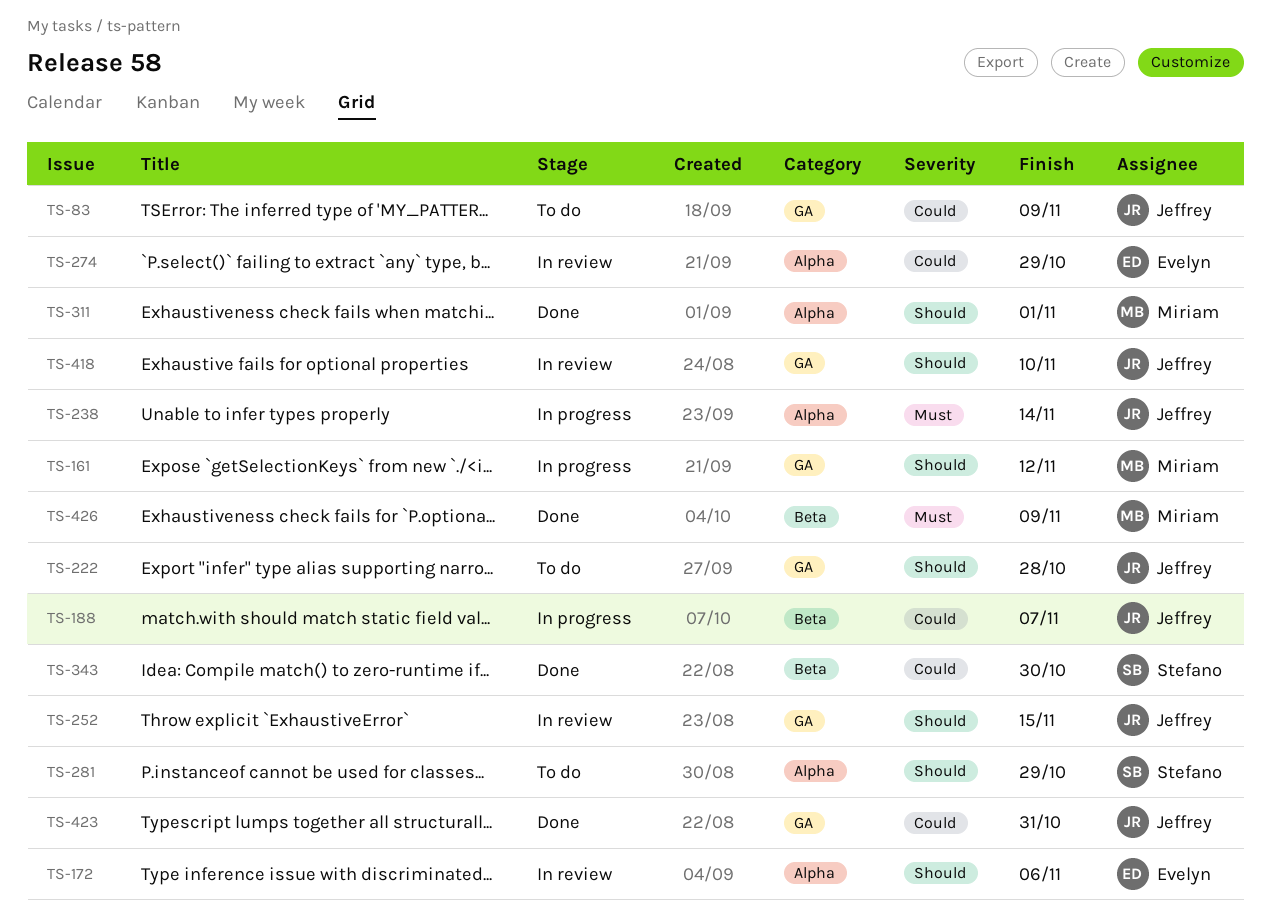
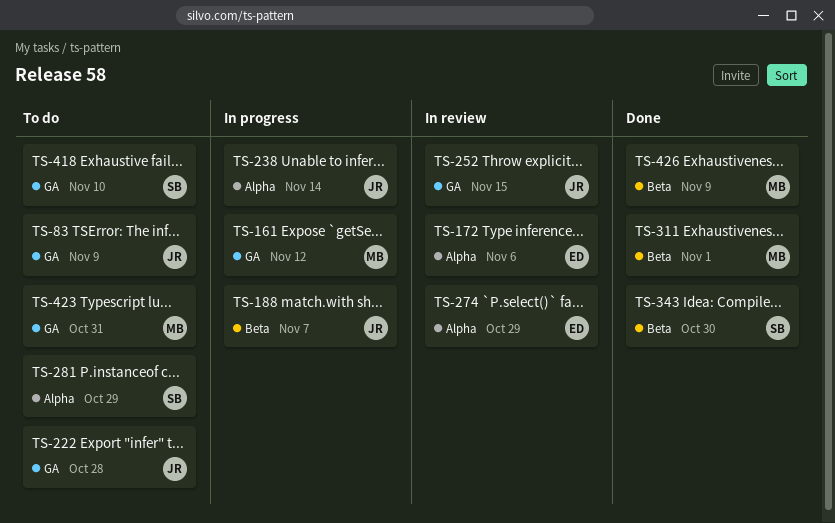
TS-311, label: Alpha -> Beta
TS-418, status: In review -> To do
TS-418, owner: Jeffrey -> Stefano
TS-423, status: Done -> To do
TS-423, owner: Jeffrey -> Miriam

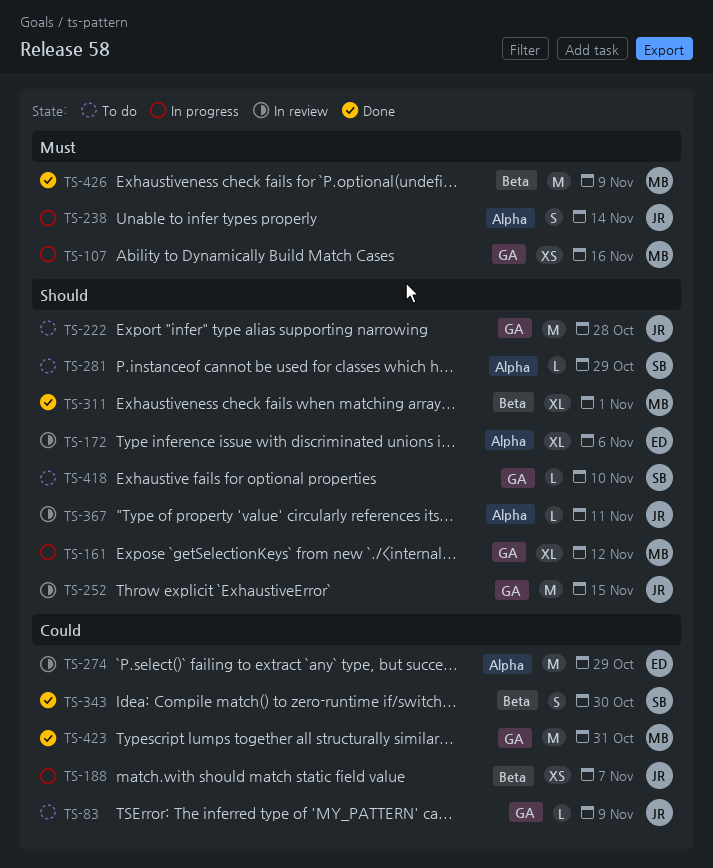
TS-107: none -> present
TS-367: none -> present
TS-423, status: To do -> Done

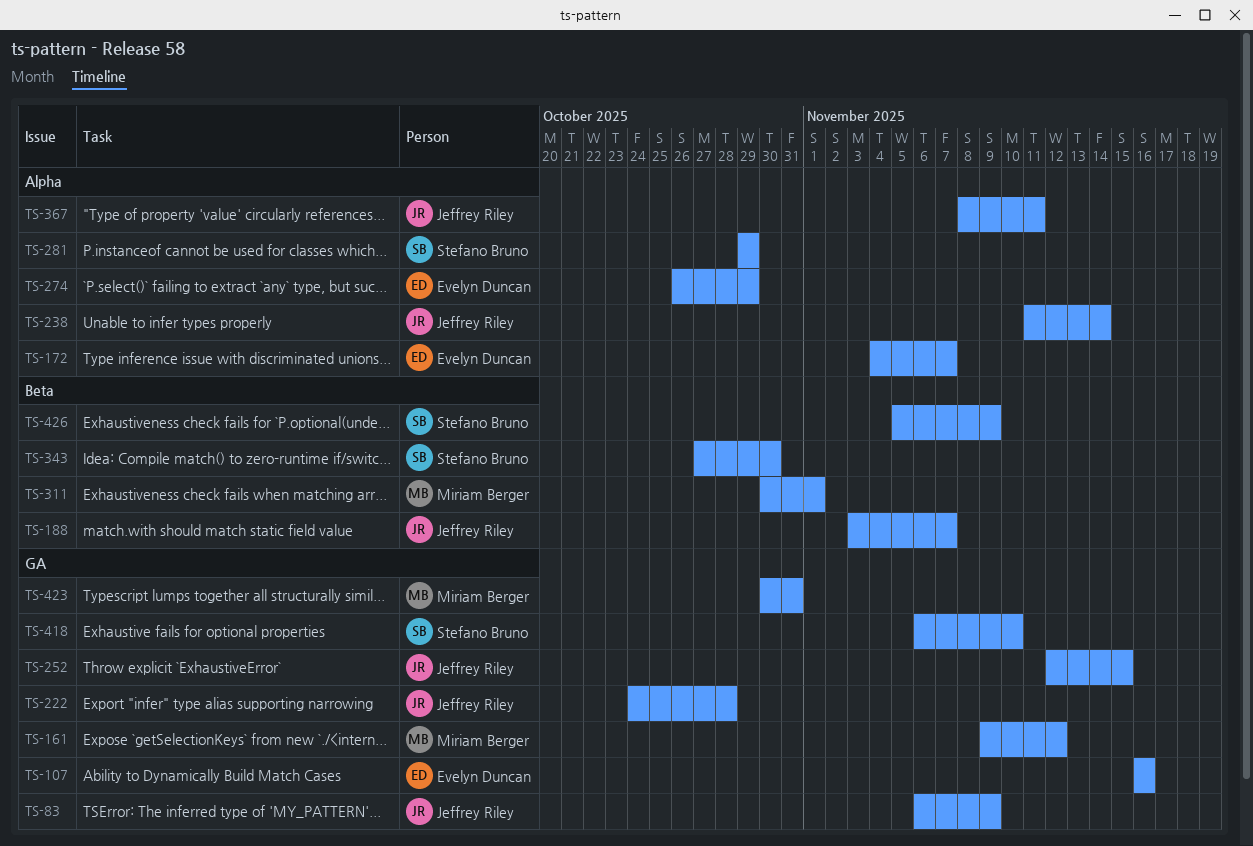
TS-107, owner: Miriam Berger -> Evelyn Duncan
TS-172, due: Nov 6 -> Nov 7
TS-426, owner: Miriam Berger -> Stefano Bruno

